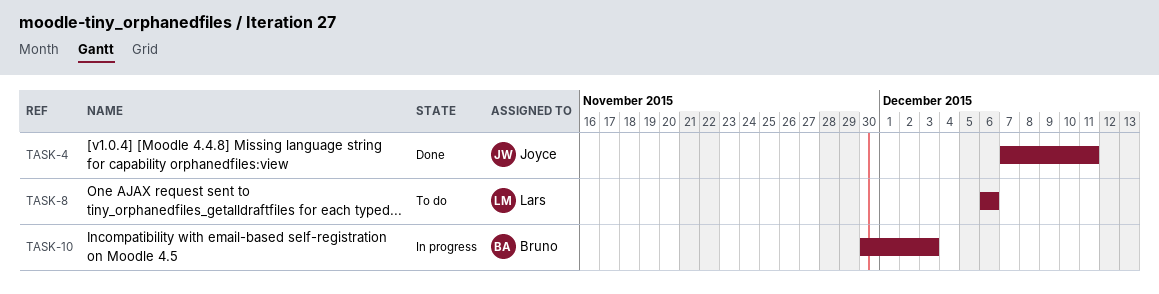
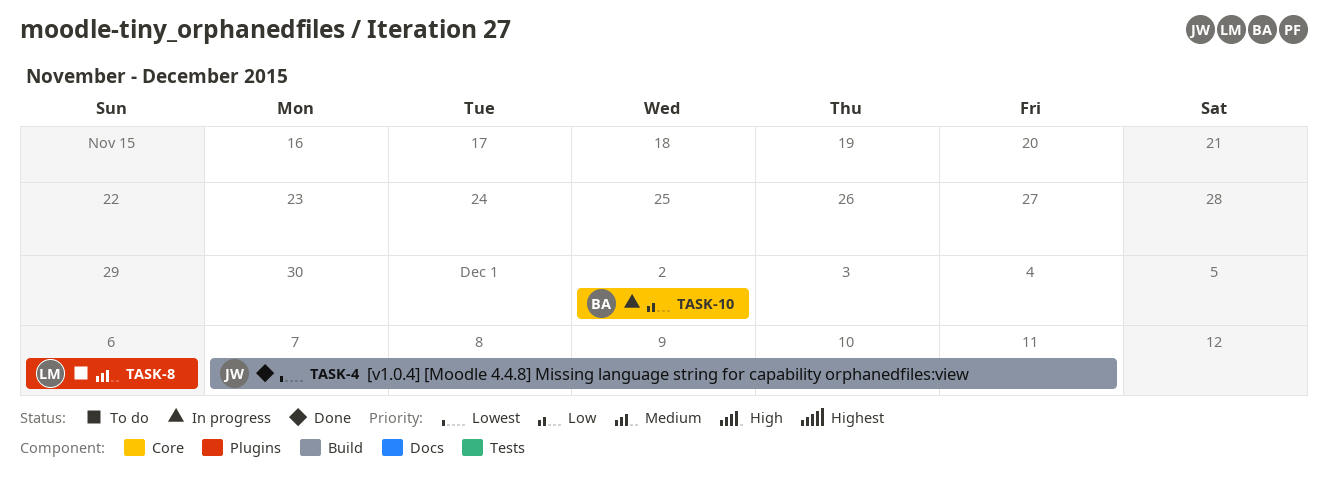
TASK-10, start: Nov 30 -> Dec 2
TASK-10, due: Dec 3 -> Dec 2

